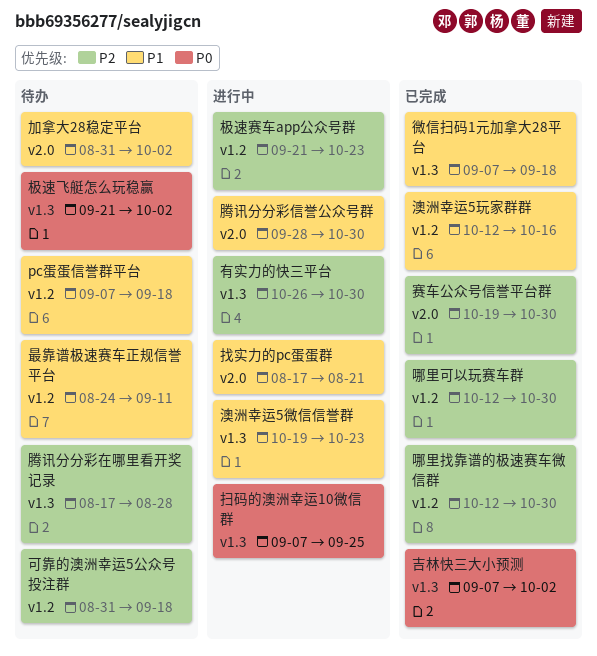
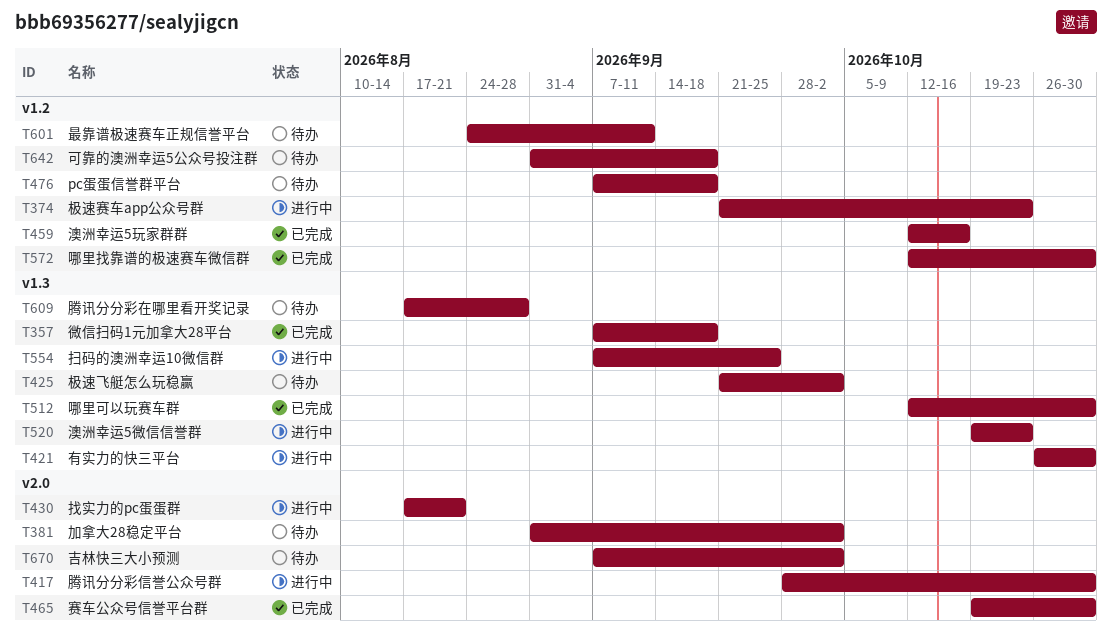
吉林快三大小预测, status: 已完成 -> 待办
吉林快三大小预测, label: v1.3 -> v2.0
哪里可以玩赛车群, label: v1.2 -> v1.3

